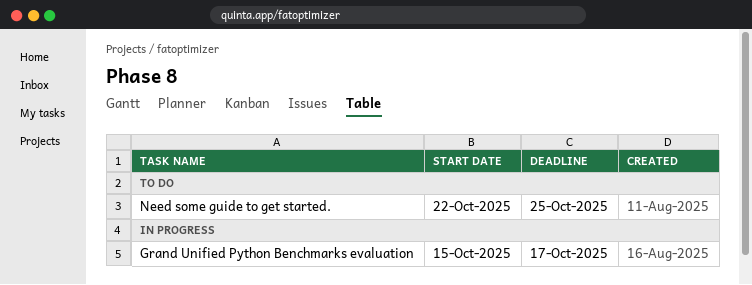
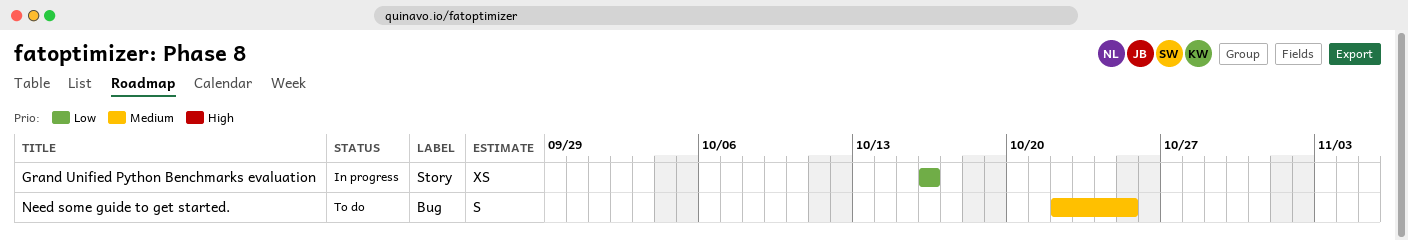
Grand Unified Python Benchmarks evaluation, start: Oct 15 -> Oct 16
Grand Unified Python Benchmarks evaluation, due: Oct 17 -> Oct 16

